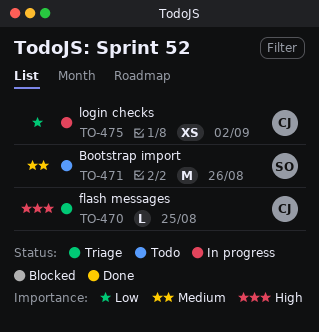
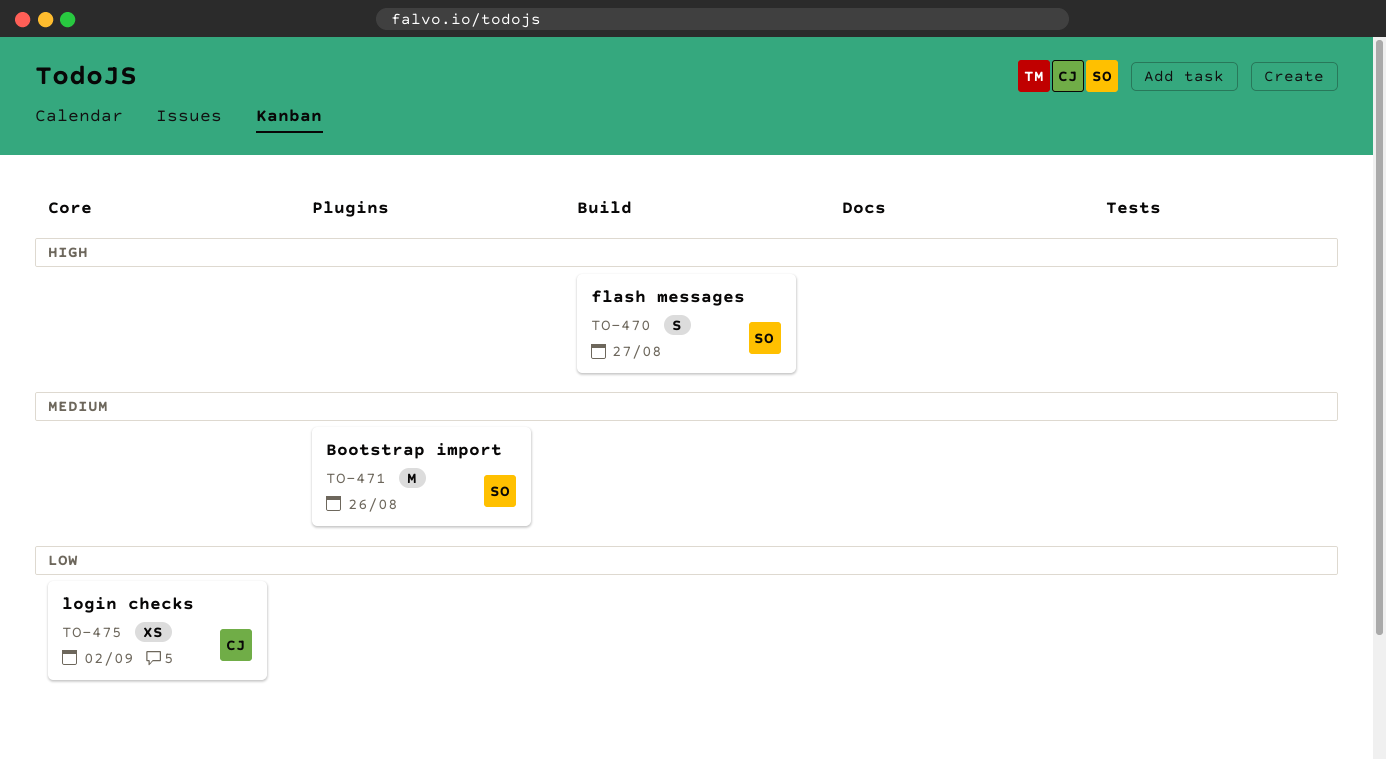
TO-470, owner: CJ -> SO
TO-470, estimate: L -> S
TO-470, due: Aug 25 -> Aug 27

